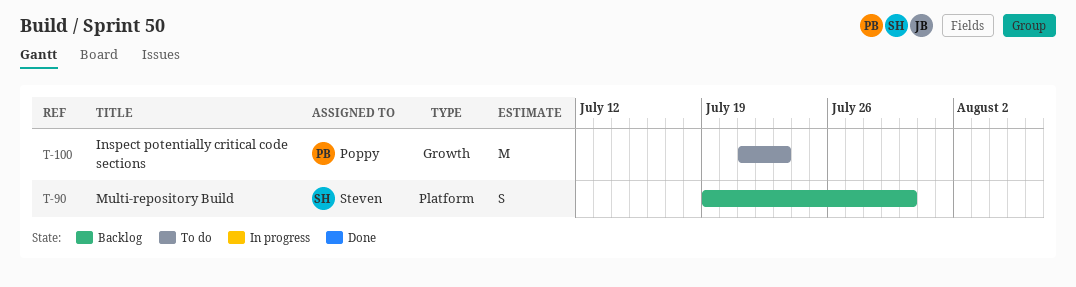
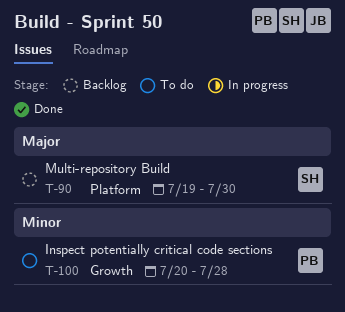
T-100, start: Jul 21 -> Jul 20
T-100, due: Jul 23 -> Jul 28

